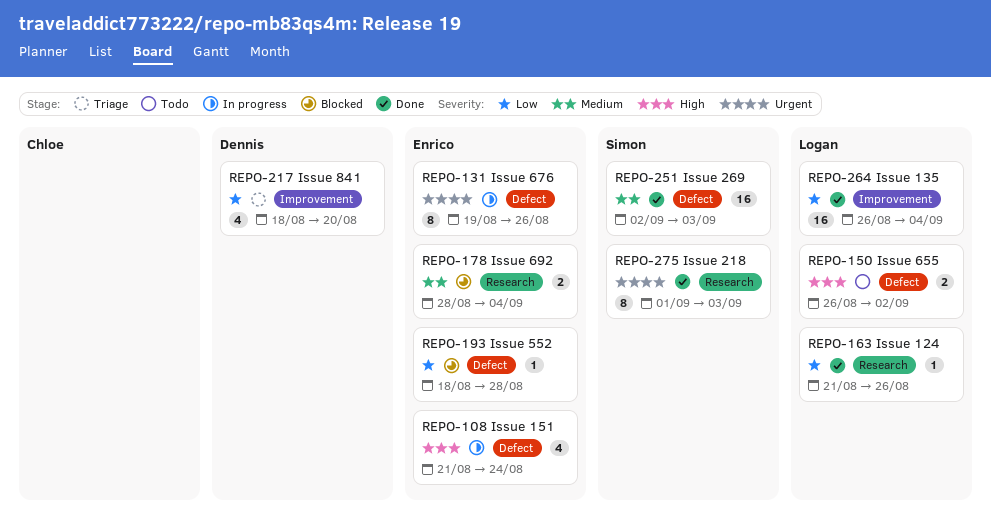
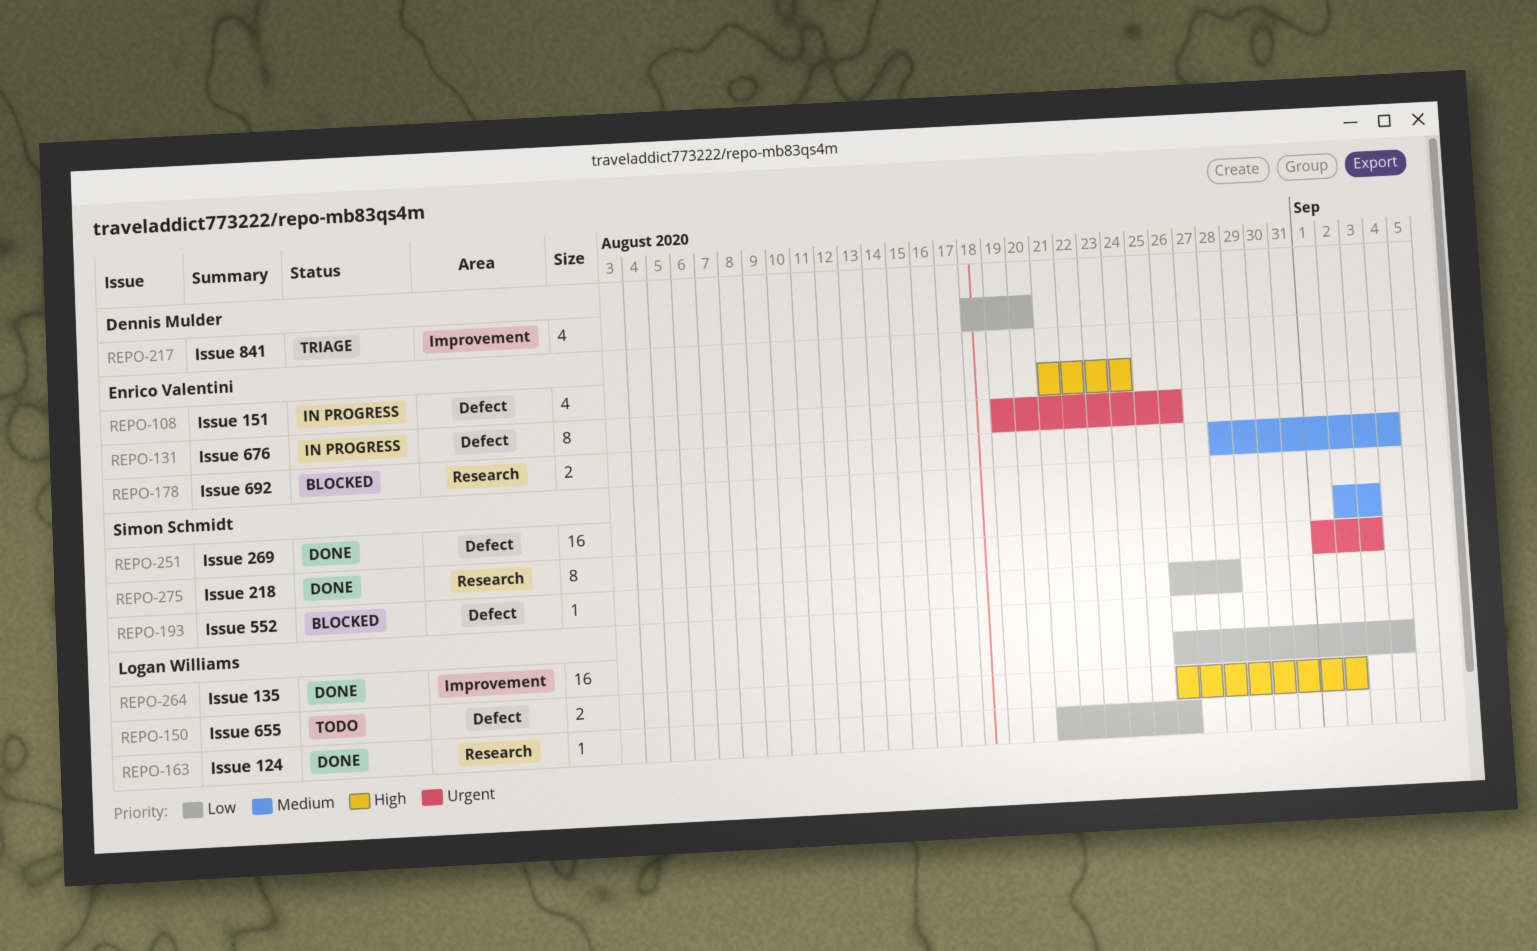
REPO-193, owner: Enrico Valentini -> Simon Schmidt
REPO-193, start: Aug 18 -> Aug 26

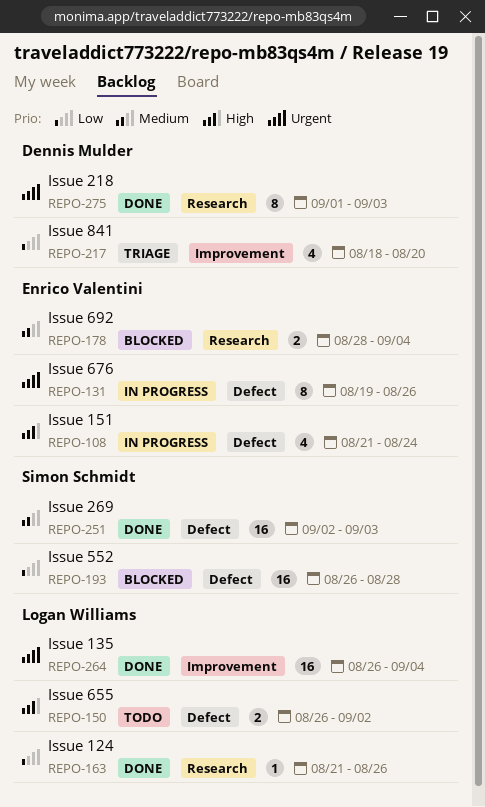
REPO-193, estimate: 1 -> 16
REPO-264, priority: Low -> Urgent
REPO-275, owner: Simon Schmidt -> Dennis Mulder

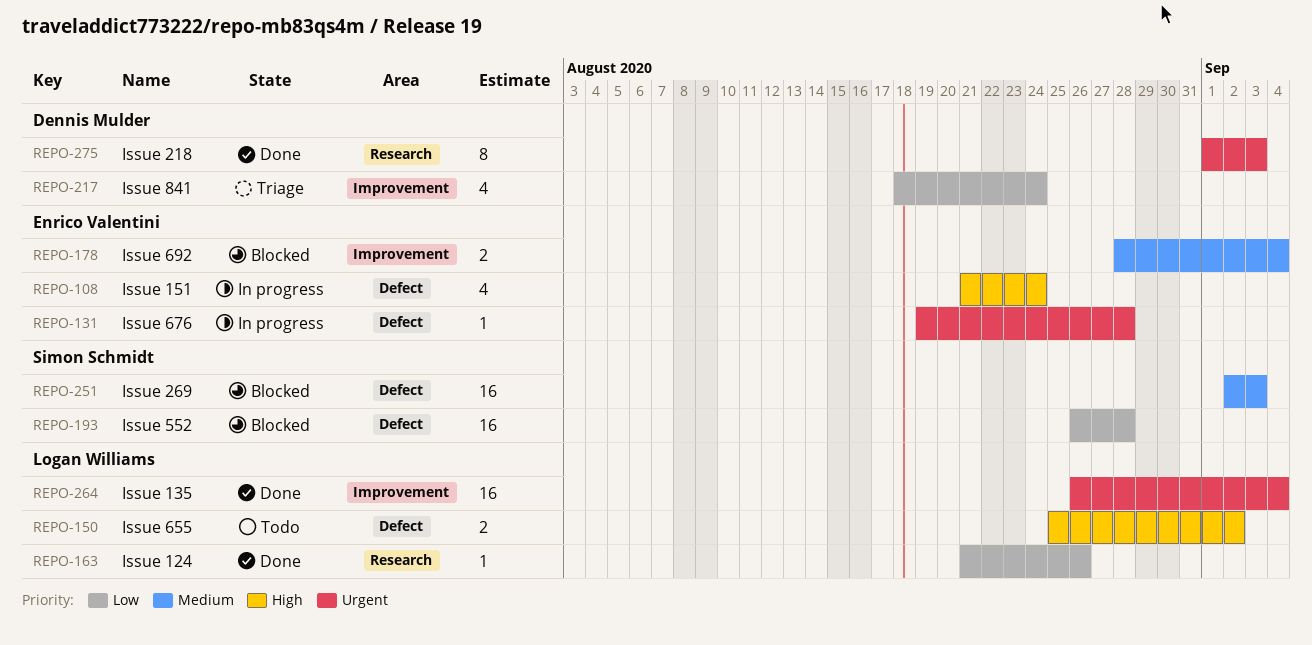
REPO-131, estimate: 8 -> 1
REPO-131, due: Aug 26 -> Aug 28
REPO-150, start: Aug 26 -> Aug 25
REPO-178, label: Research -> Improvement
REPO-217, due: Aug 20 -> Aug 24
REPO-251, status: Done -> Blocked

